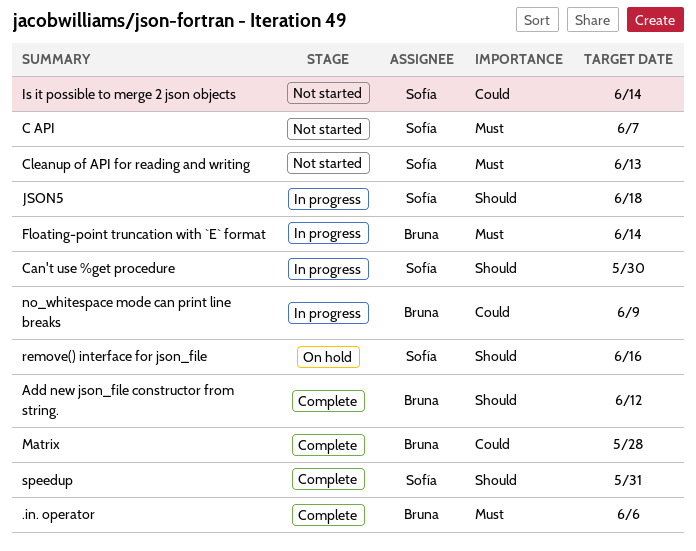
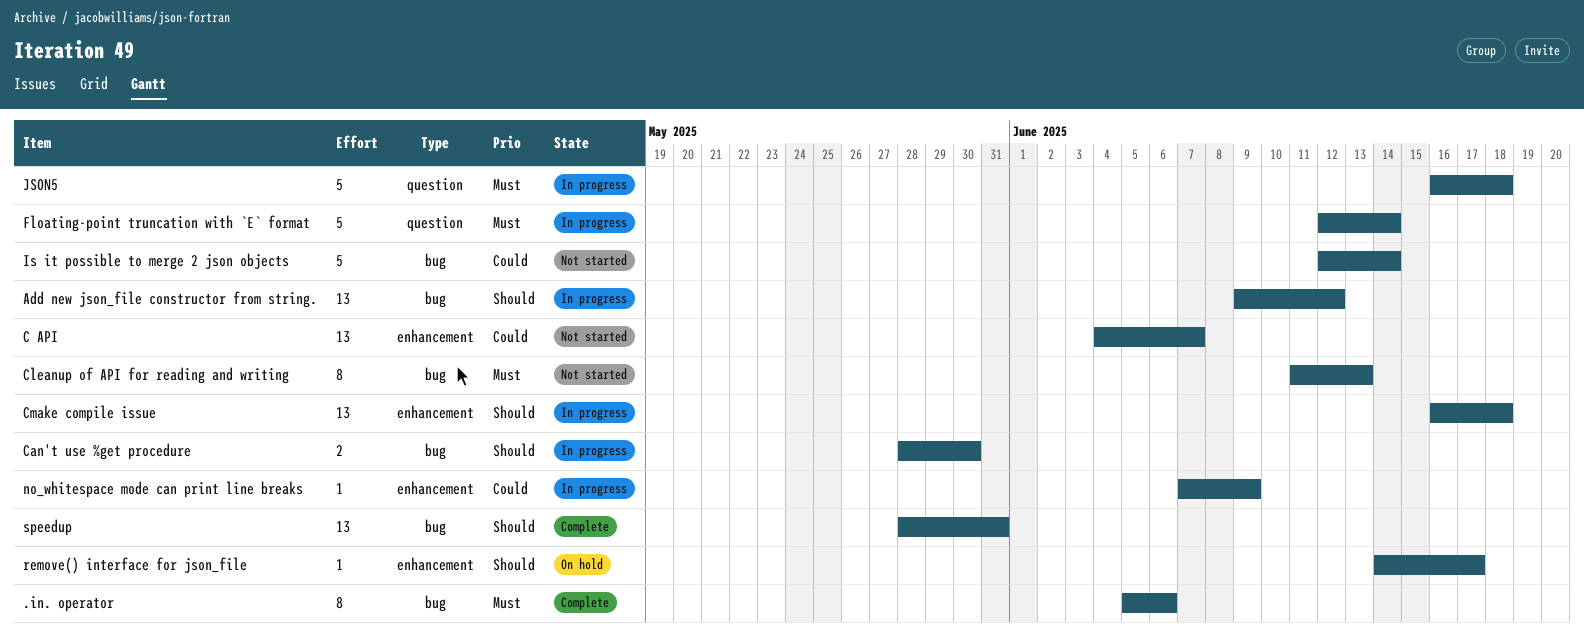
Add new json_file constructor from string., status: Complete -> In progress
C API, priority: Must -> Could
Cmake compile issue: none -> present
JSON5, priority: Should -> Must
Matrix: present -> none
remove() interface for json_file, due: Jun 16 -> Jun 17

